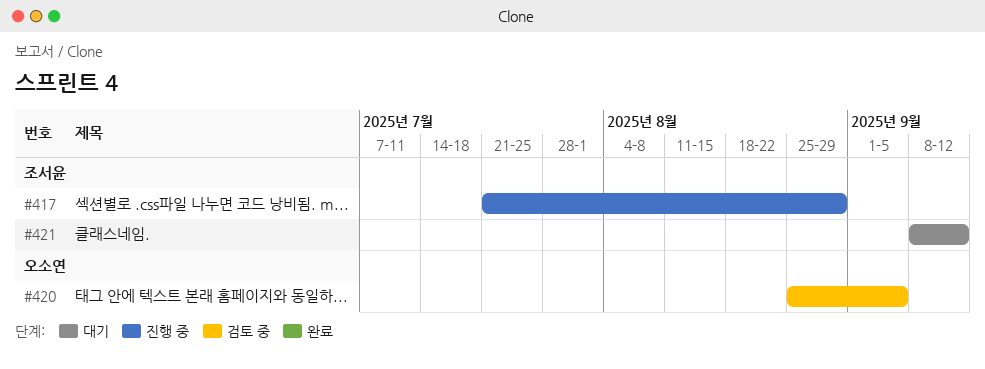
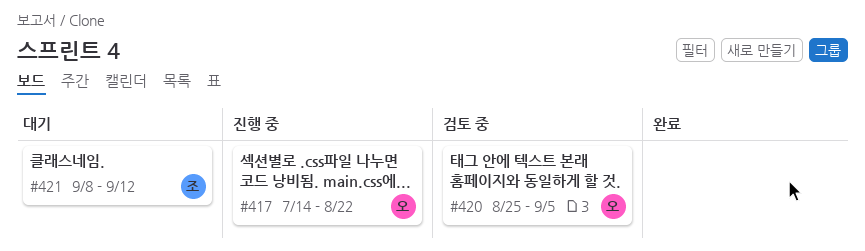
#417, owner: 조서윤 -> 오소연
#417, start: Jul 21 -> Jul 14
#417, due: Aug 29 -> Aug 22

